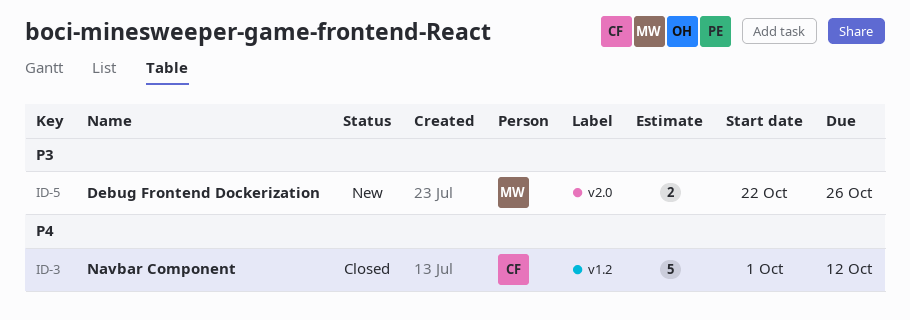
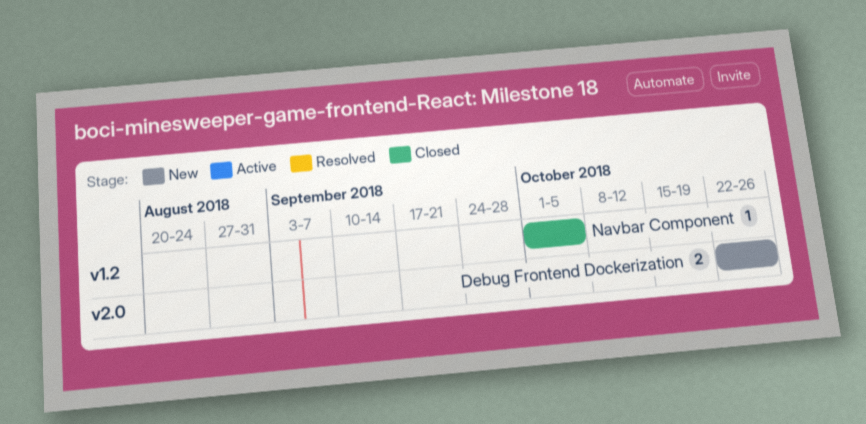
Navbar Component, estimate: 5 -> 1
Navbar Component, due: Oct 12 -> Oct 5

